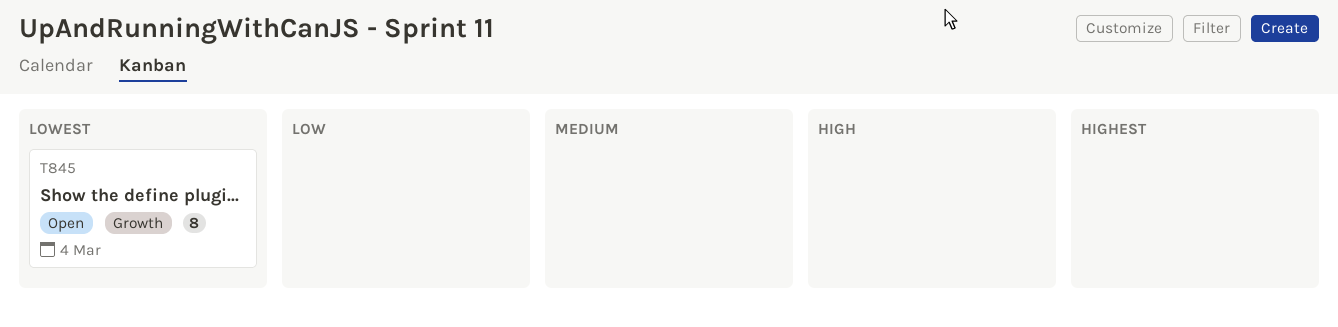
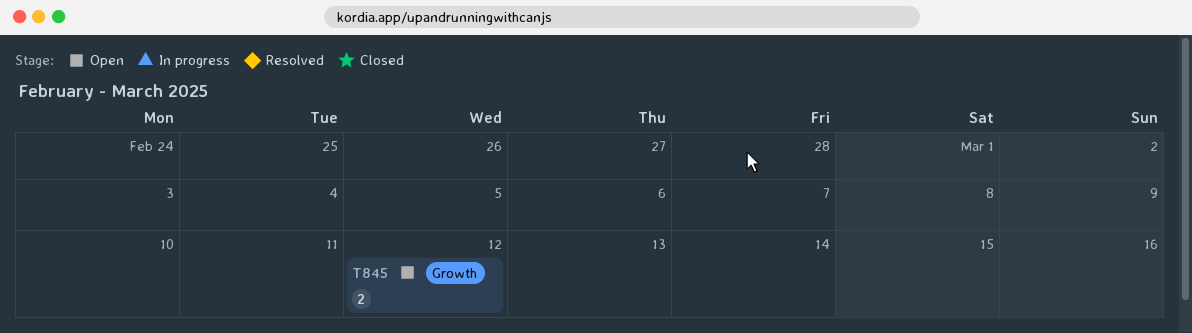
T845, estimate: 8 -> 2
T845, due: Mar 4 -> Mar 12

